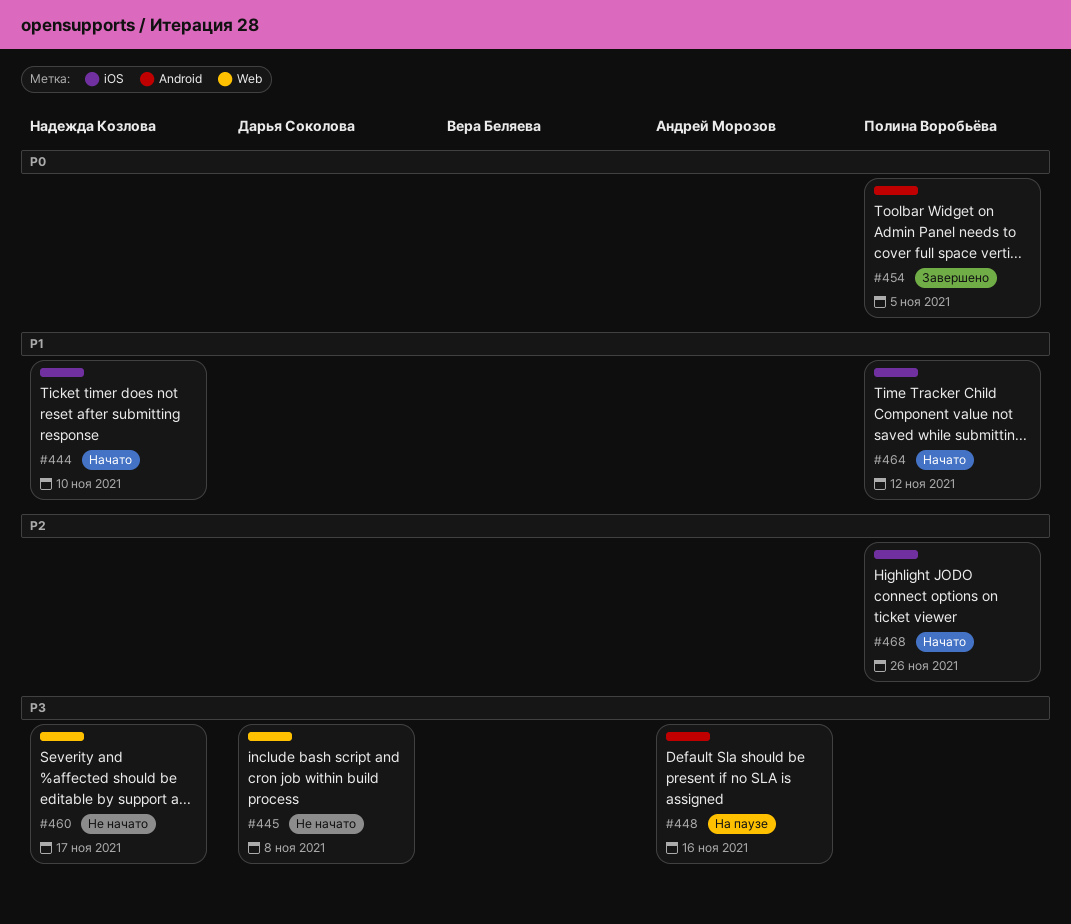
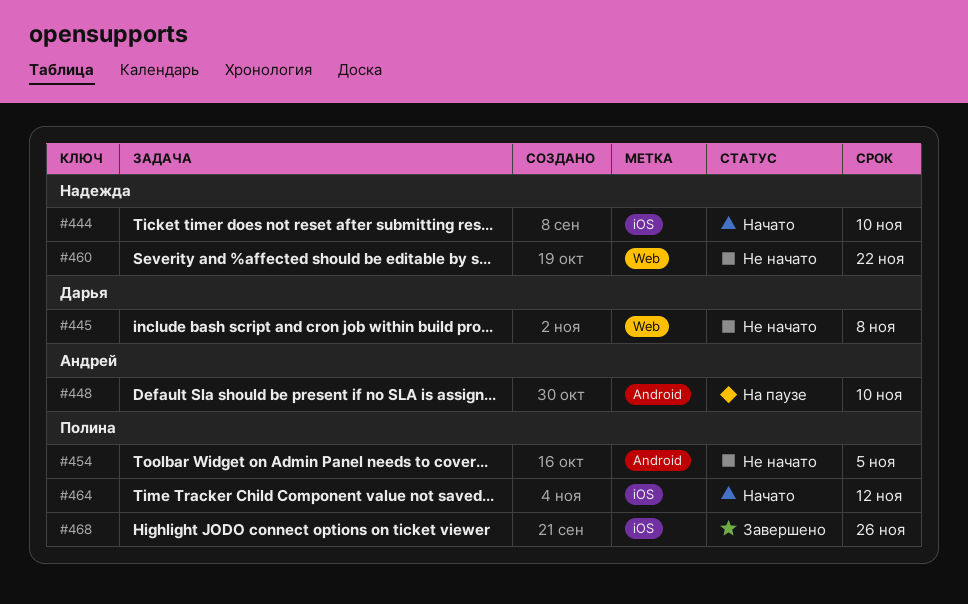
#448, due: Nov 16 -> Nov 10
#454, status: Завершено -> Не начато
#460, due: Nov 17 -> Nov 22
#468, status: Начато -> Завершено

